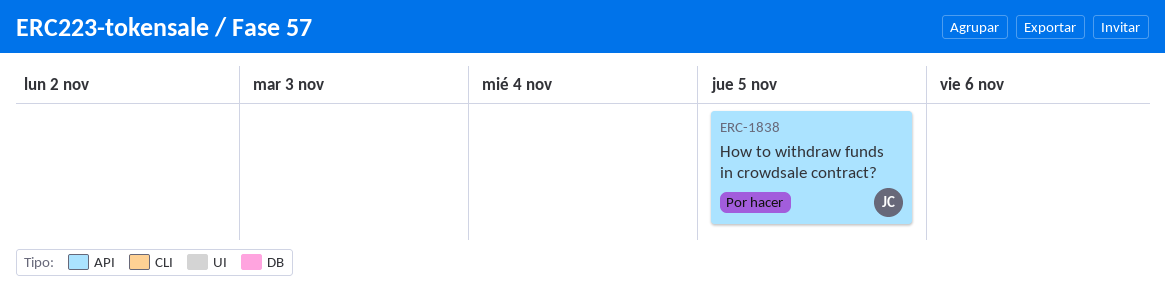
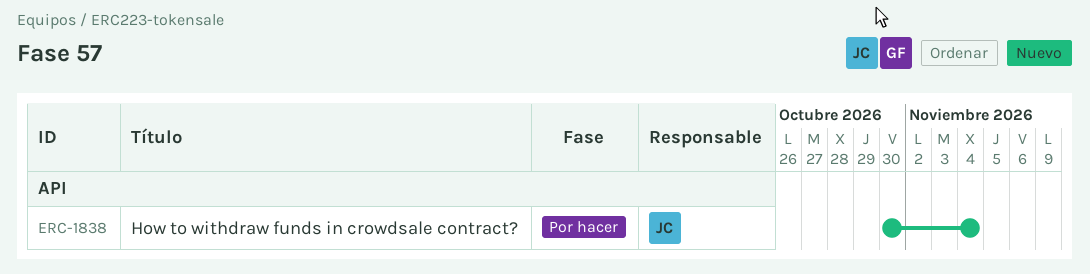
ERC-1838, due: Nov 5 -> Nov 4

